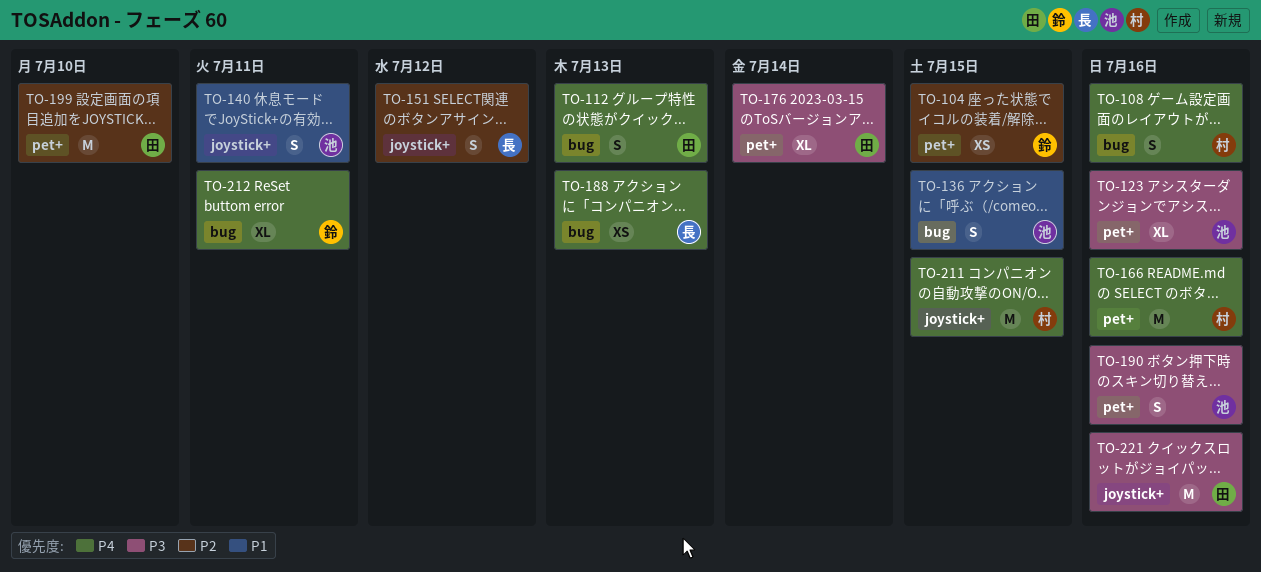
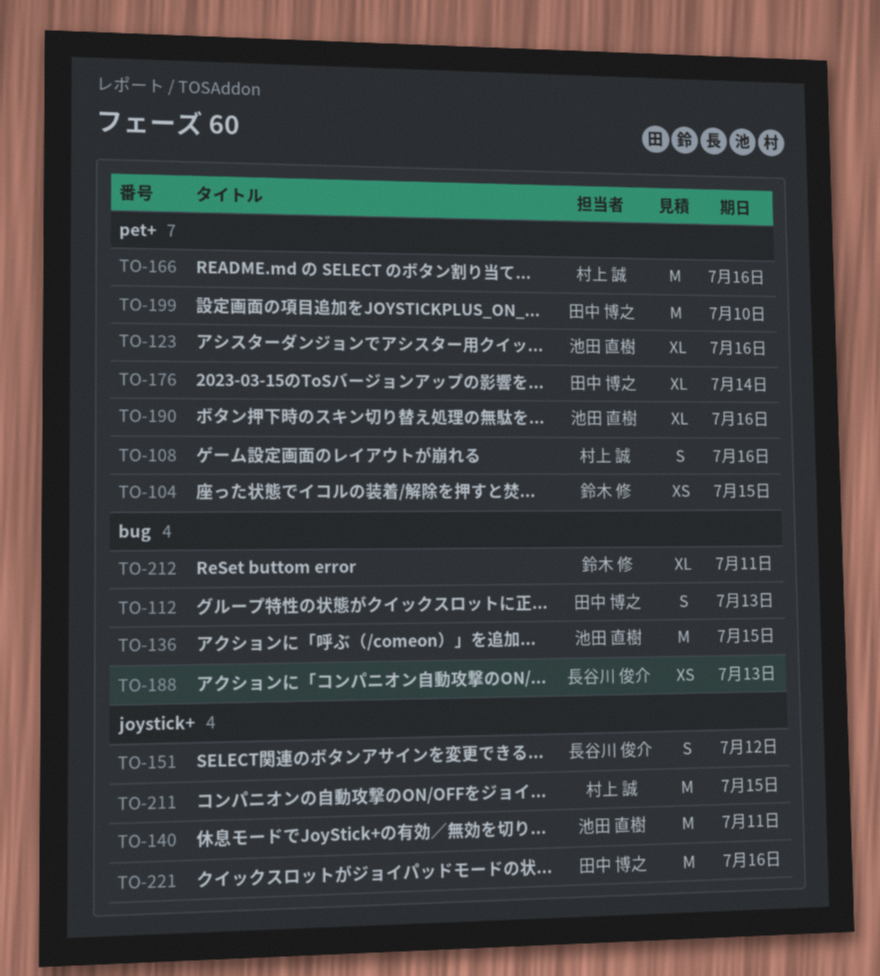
TO-108, label: bug -> pet+
TO-136, estimate: S -> M
TO-140, estimate: S -> M
TO-190, estimate: S -> XL

